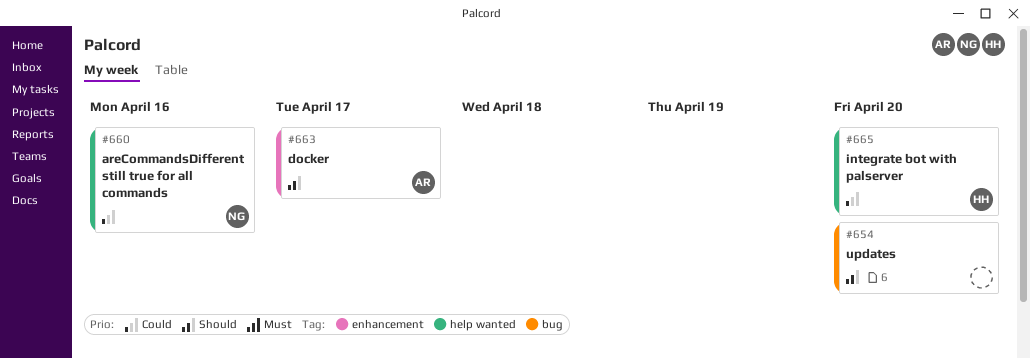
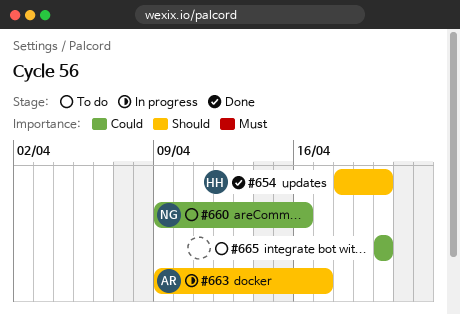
#654, owner: none -> HH
#665, owner: HH -> none

